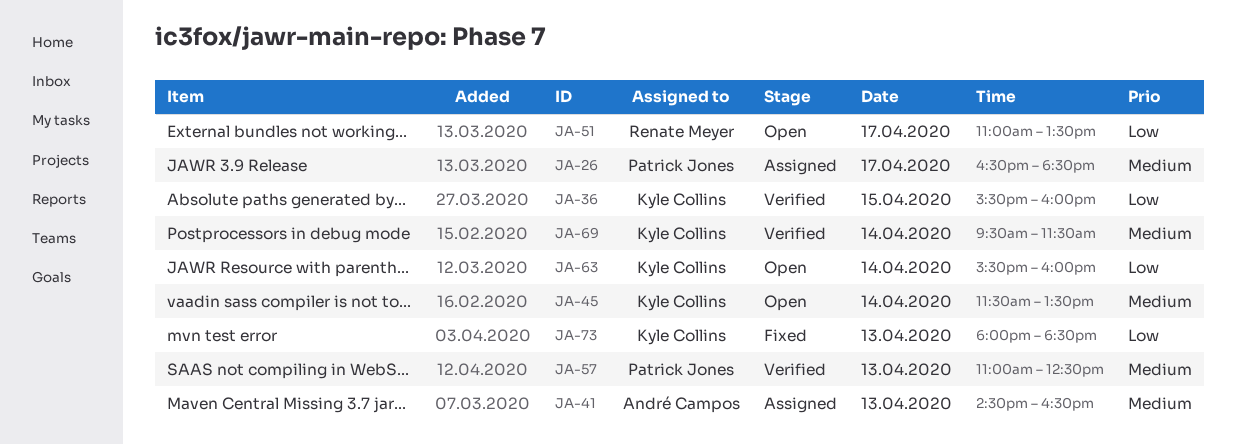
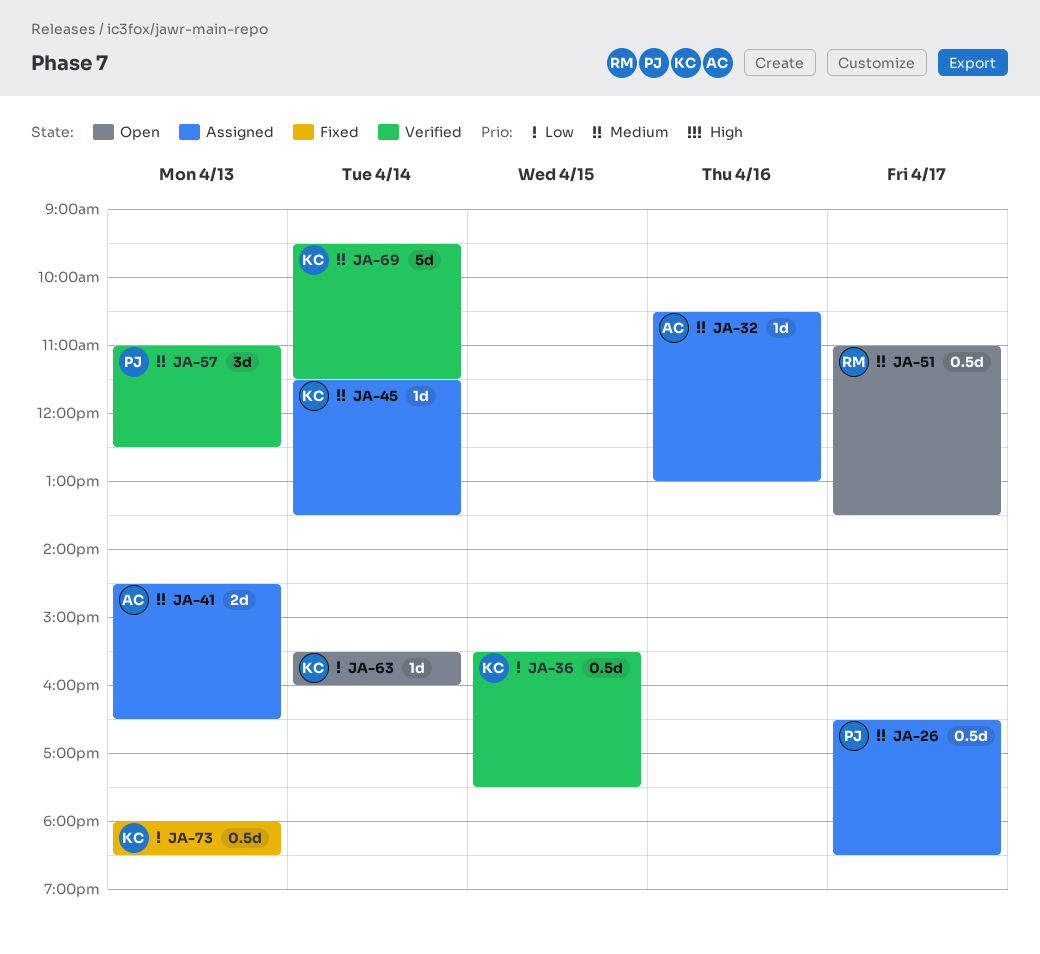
JA-32: none -> present
JA-36, ends: 16:00 -> 17:30
JA-45, status: Open -> Assigned
JA-51, priority: Low -> Medium

